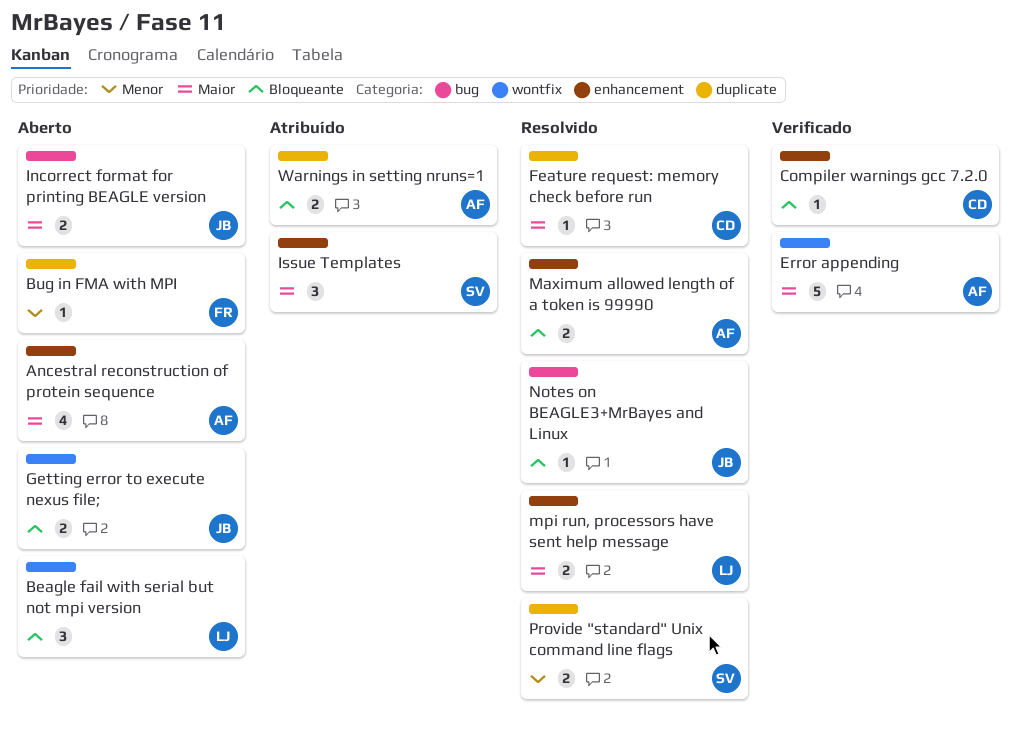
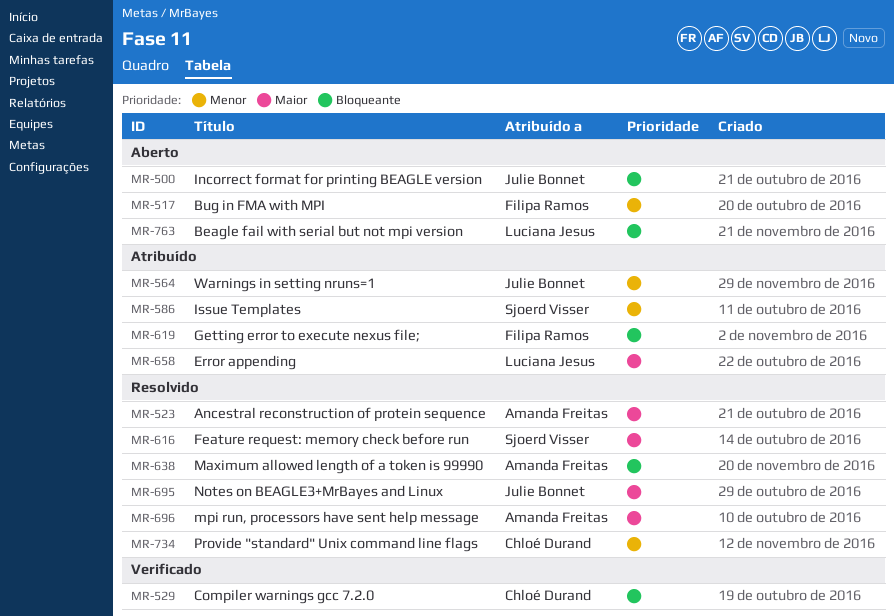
Ancestral reconstruction of protein sequence, status: Aberto -> Resolvido
Error appending, status: Verificado -> Atribuído
Error appending, owner: Amanda Freitas -> Luciana Jesus
Feature request: memory check before run, owner: Chloé Durand -> Sjoerd Visser
Getting error to execute nexus file;, status: Aberto -> Atribuído
Getting error to execute nexus file;, owner: Julie Bonnet -> Filipa Ramos
Incorrect format for printing BEAGLE version, priority: Maior -> Bloqueante
Issue Templates, priority: Maior -> Menor
mpi run, processors have sent help message, owner: Luciana Jesus -> Amanda Freitas
Notes on BEAGLE3+MrBayes and Linux, priority: Bloqueante -> Maior
Provide "standard" Unix command line flags, owner: Sjoerd Visser -> Chloé Durand
Warnings in setting nruns=1, owner: Amanda Freitas -> Julie Bonnet
Warnings in setting nruns=1, priority: Bloqueante -> Menor

